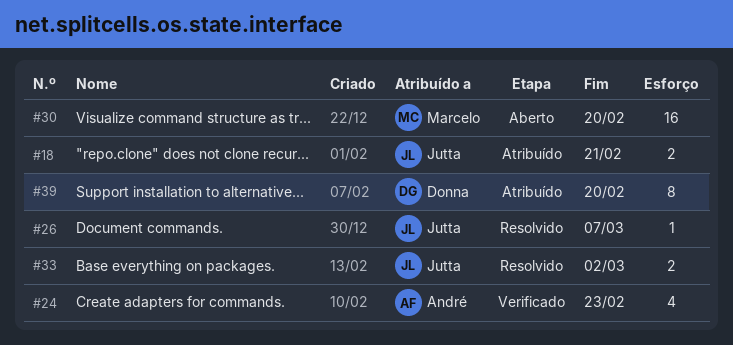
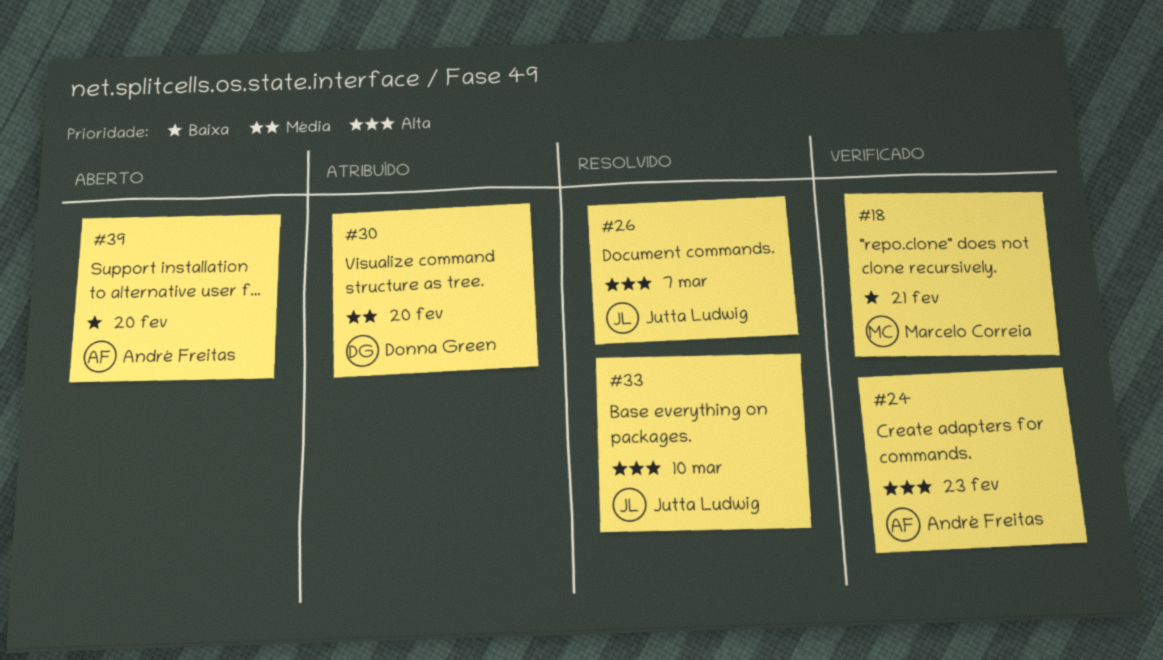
#18, status: Atribuído -> Verificado
#18, owner: Jutta Ludwig -> Marcelo Correia
#30, status: Aberto -> Atribuído
#30, owner: Marcelo Correia -> Donna Green
#33, due: Mar 2 -> Mar 10
#39, status: Atribuído -> Aberto
#39, owner: Donna Green -> André Freitas

